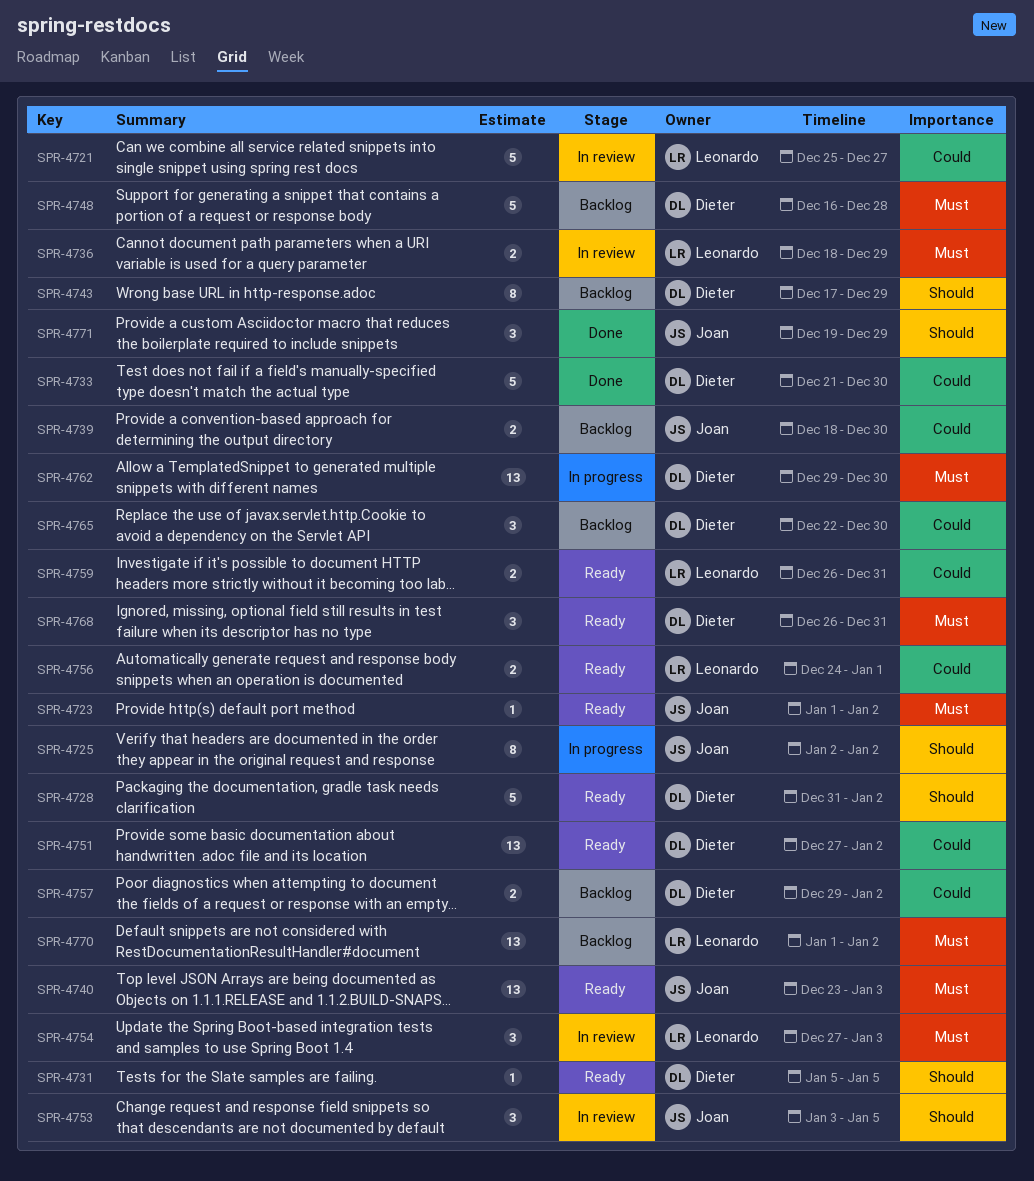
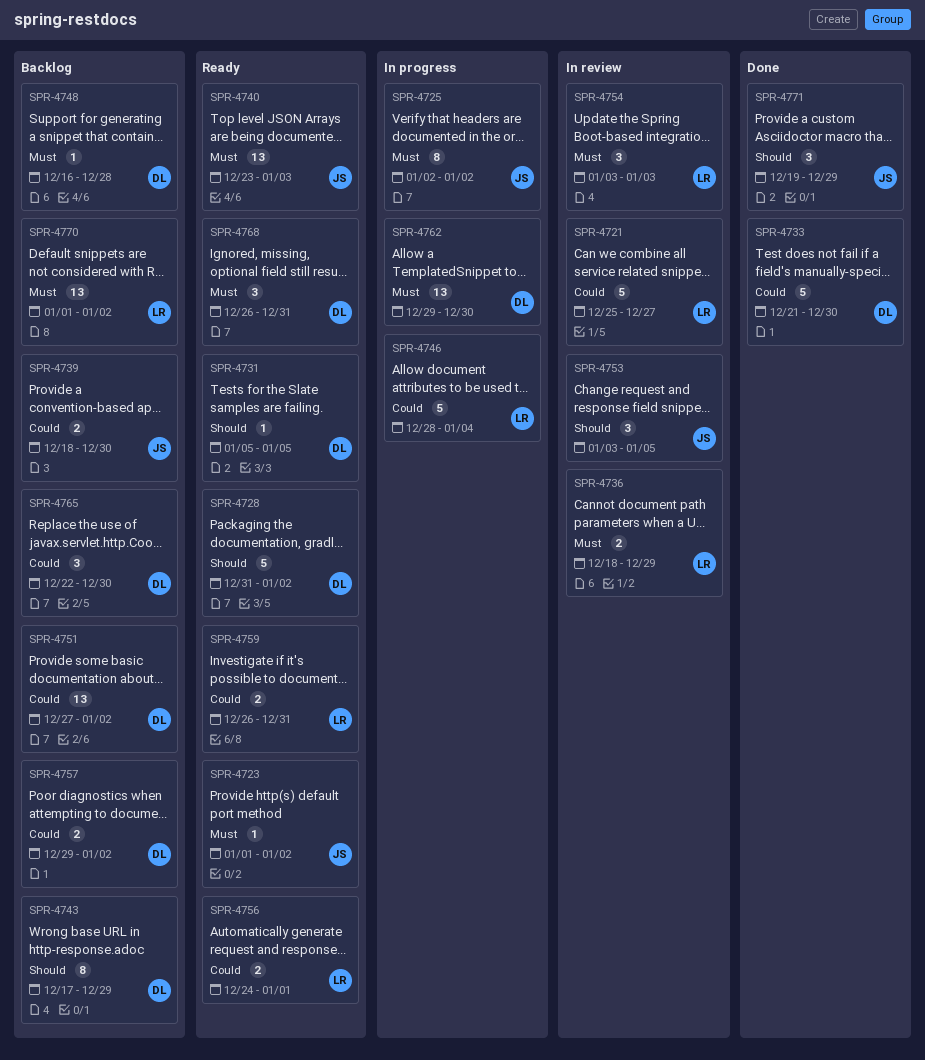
SPR-4725, priority: Should -> Must
SPR-4746: none -> present
SPR-4748, estimate: 5 -> 1
SPR-4751, status: Ready -> Backlog
SPR-4754, start: Dec 27 -> Jan 3

